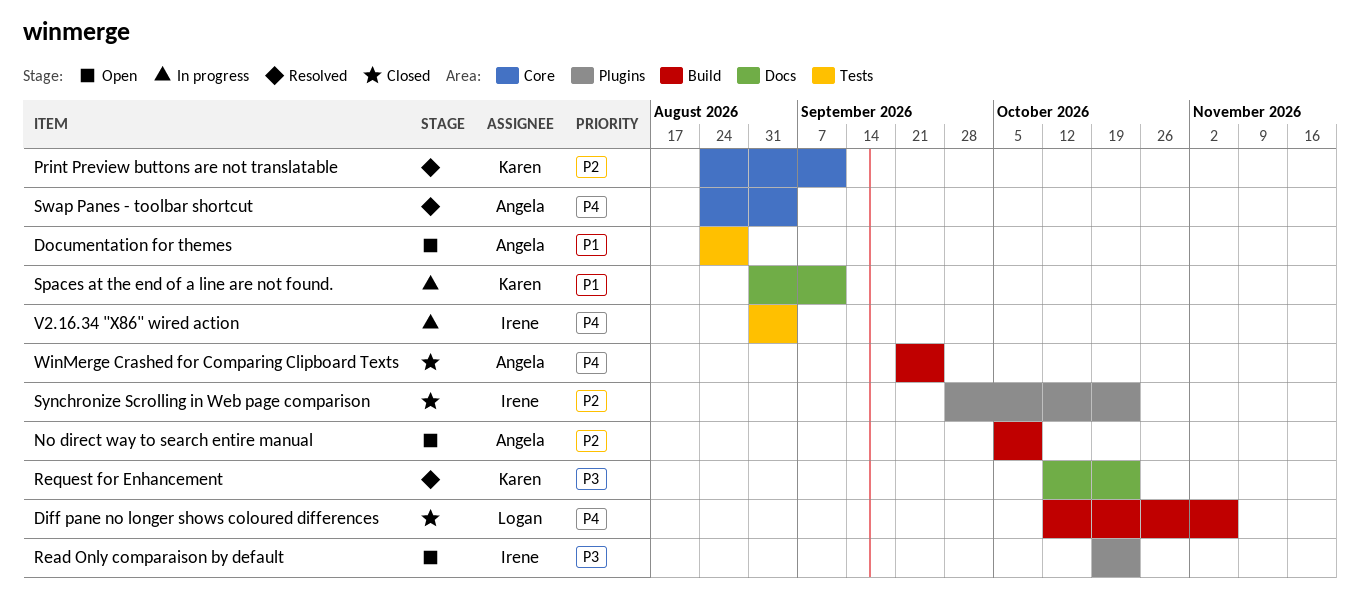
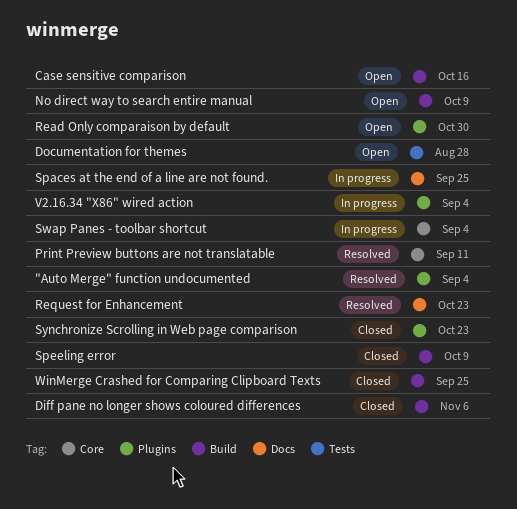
"Auto Merge" function undocumented: none -> present
Case sensitive comparison: none -> present
Read Only comparaison by default, due: Oct 23 -> Oct 30
Spaces at the end of a line are not found., due: Sep 11 -> Sep 25
Speeling error: none -> present
Swap Panes - toolbar shortcut, status: Resolved -> In progress
V2.16.34 "X86" wired action, label: Tests -> Plugins

